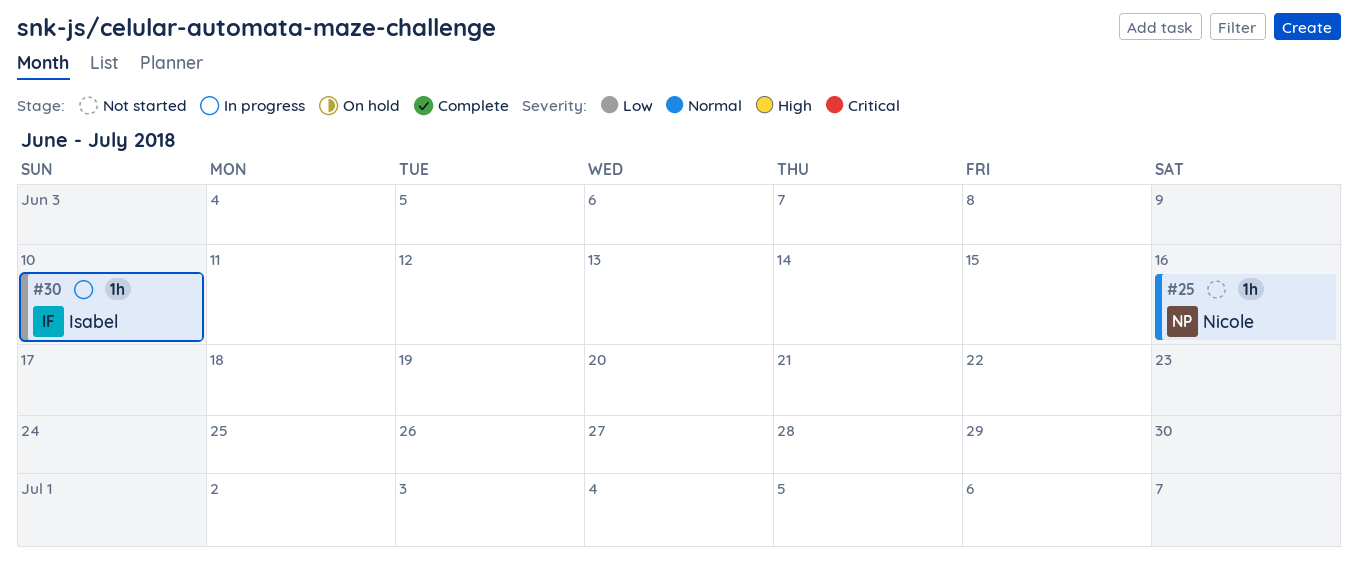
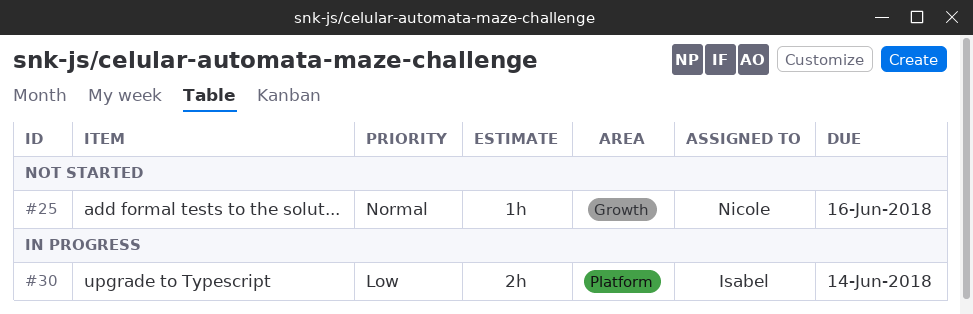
#30, estimate: 1h -> 2h
#30, due: Jun 10 -> Jun 14

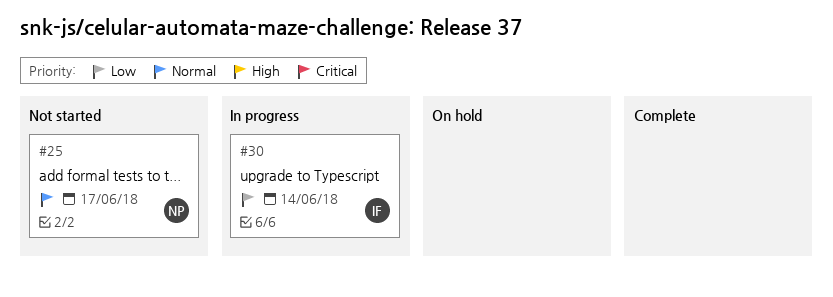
#25, due: Jun 16 -> Jun 17

